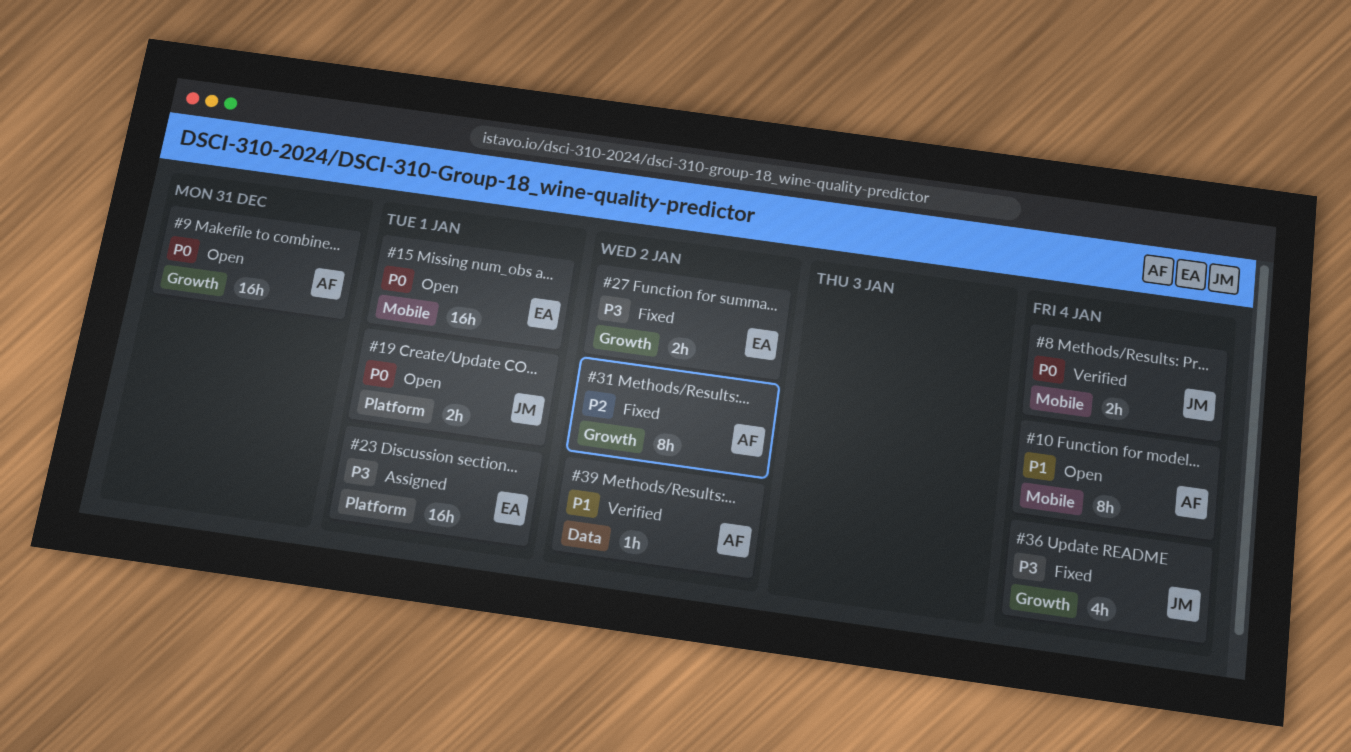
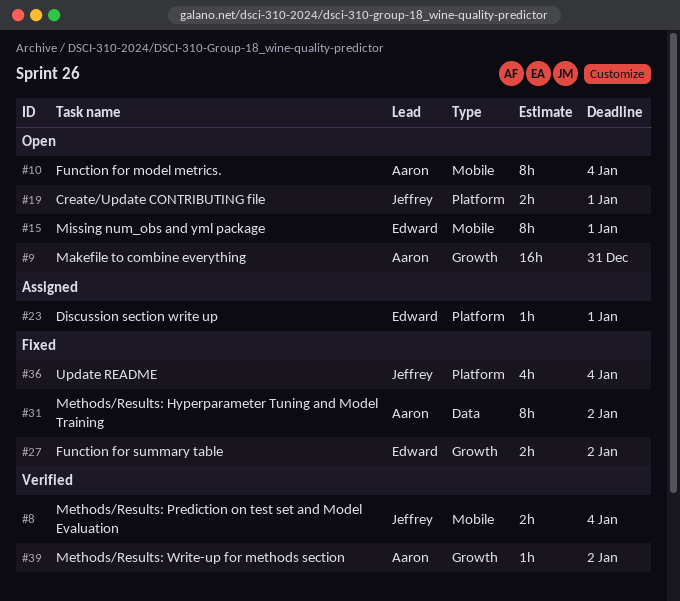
#15, estimate: 16h -> 8h
#23, estimate: 16h -> 1h
#31, label: Growth -> Data
#36, label: Growth -> Platform
#39, label: Data -> Growth

